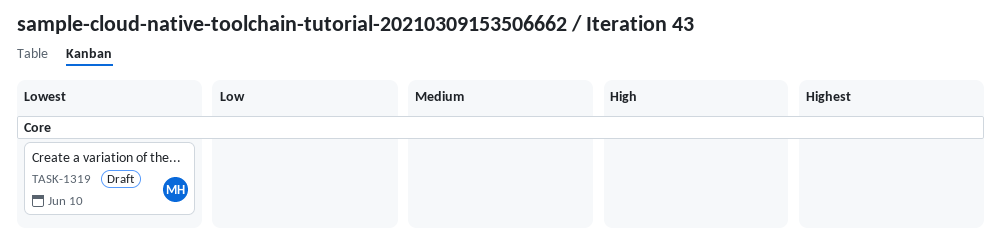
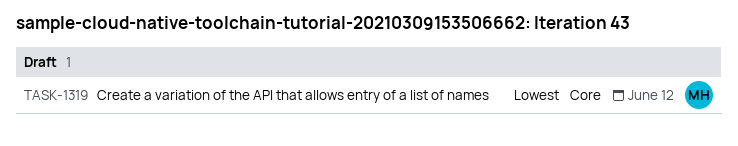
TASK-1319, due: Jun 10 -> Jun 12

